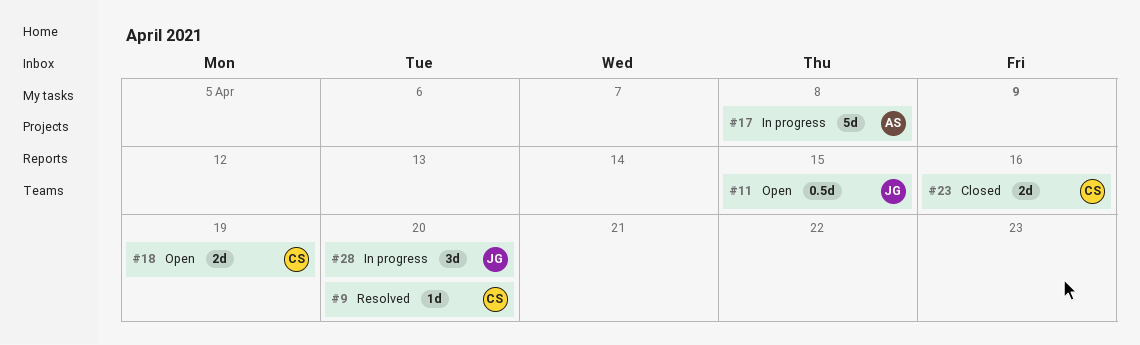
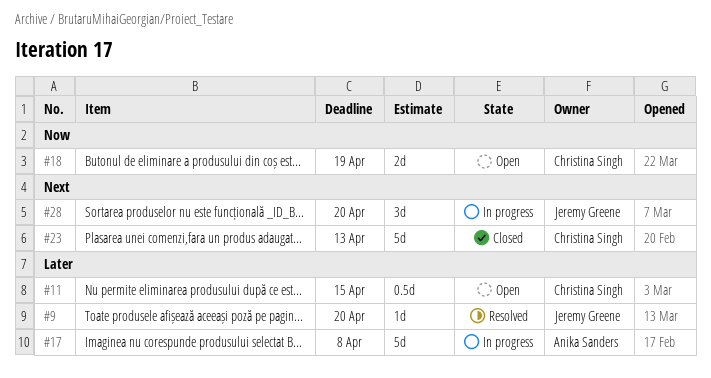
#9, owner: Christina Singh -> Jeremy Greene
#11, owner: Jeremy Greene -> Christina Singh
#23, estimate: 2d -> 5d
#23, due: Apr 16 -> Apr 13

